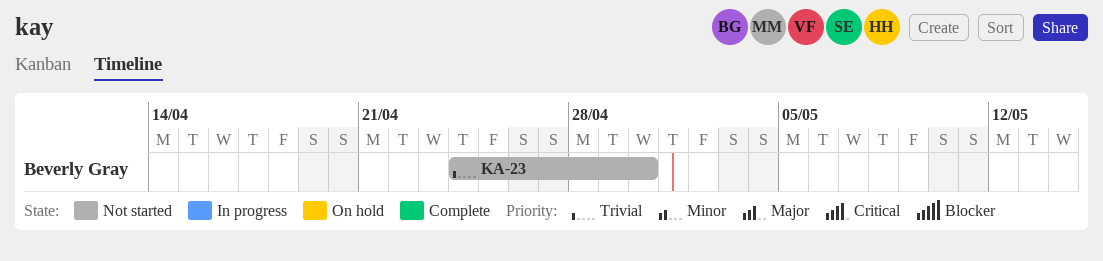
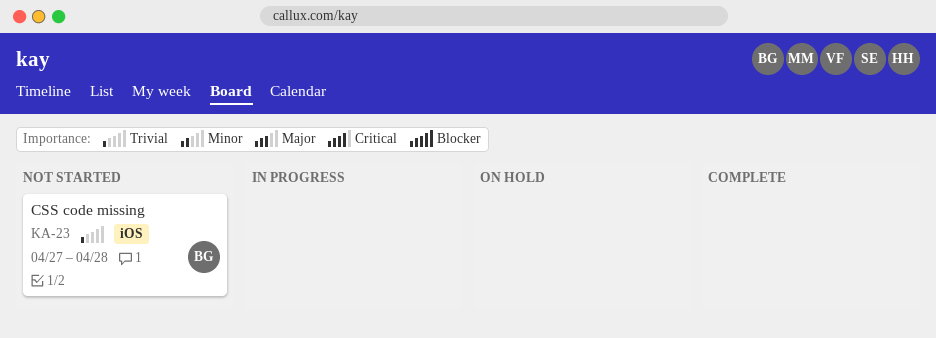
KA-23, start: Apr 24 -> Apr 27
KA-23, due: Apr 30 -> Apr 28

